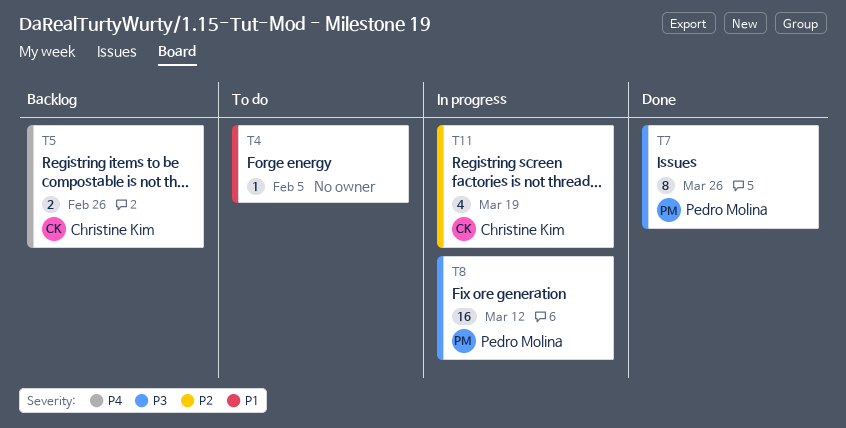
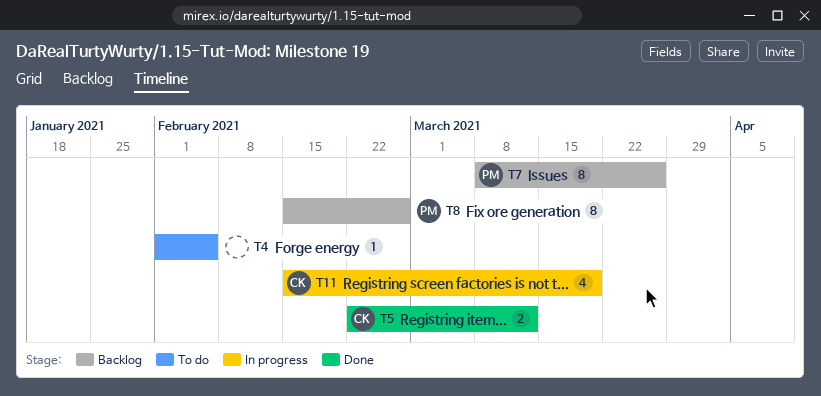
T5, status: Backlog -> Done
T5, due: Feb 26 -> Mar 12
T7, status: Done -> Backlog
T8, status: In progress -> Backlog
T8, estimate: 16 -> 8
T8, due: Mar 12 -> Feb 26

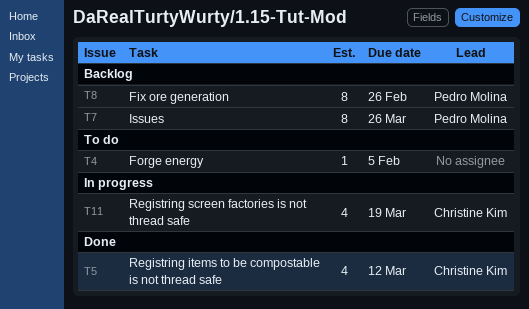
T5, estimate: 2 -> 4

